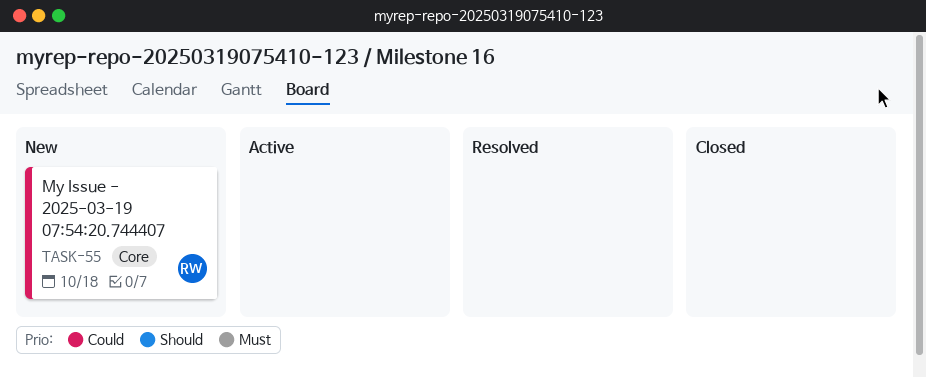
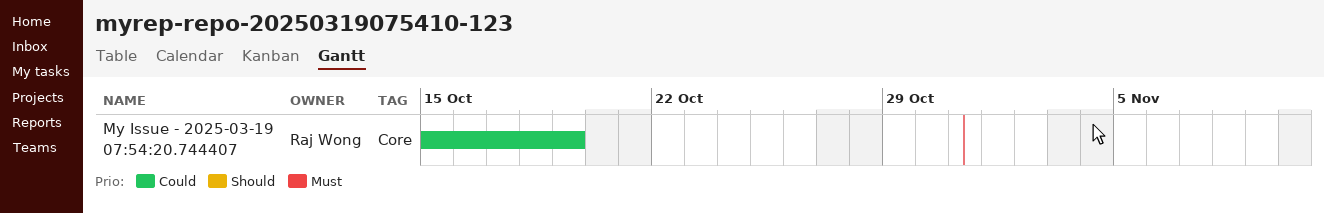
My Issue - 2025-03-19 07:54:20.744407, due: Oct 18 -> Oct 19

